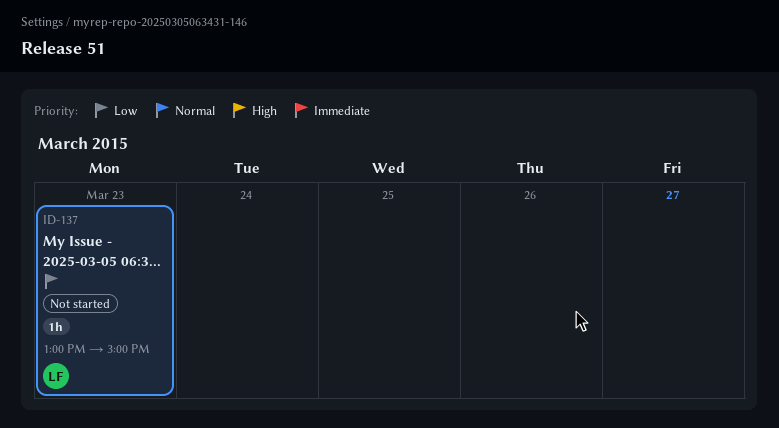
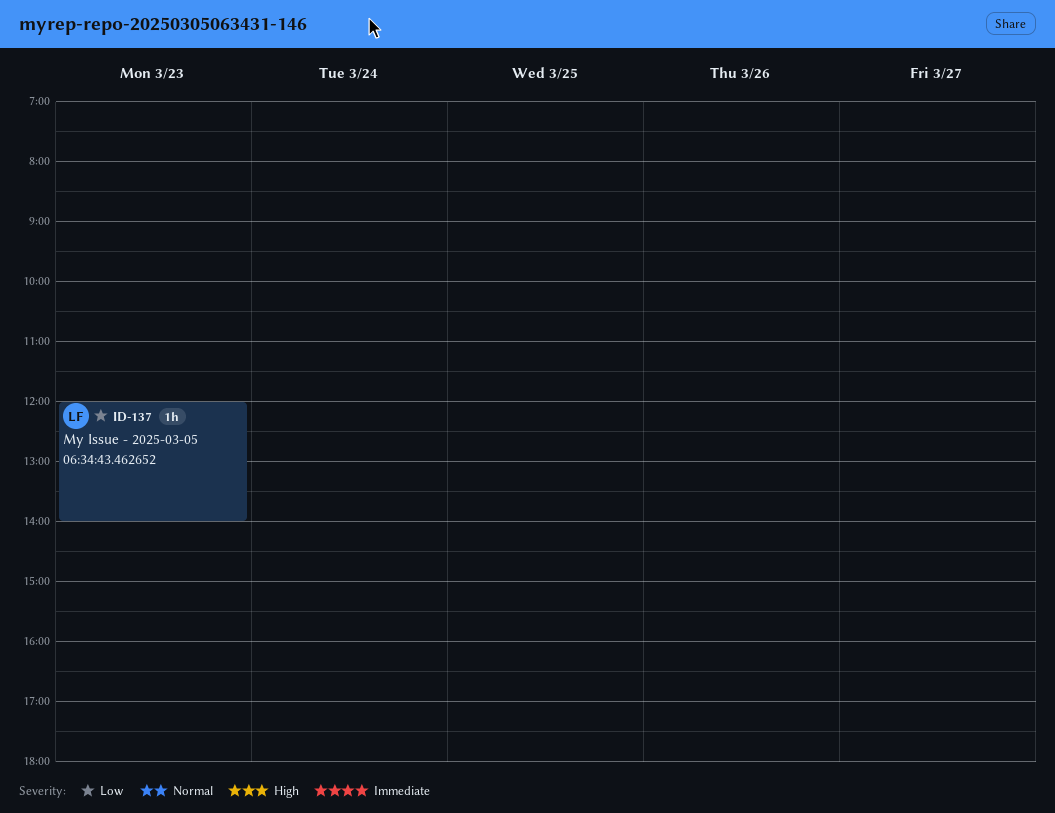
ID-137, begins: 13:00 -> 12:00
ID-137, ends: 15:00 -> 14:00

